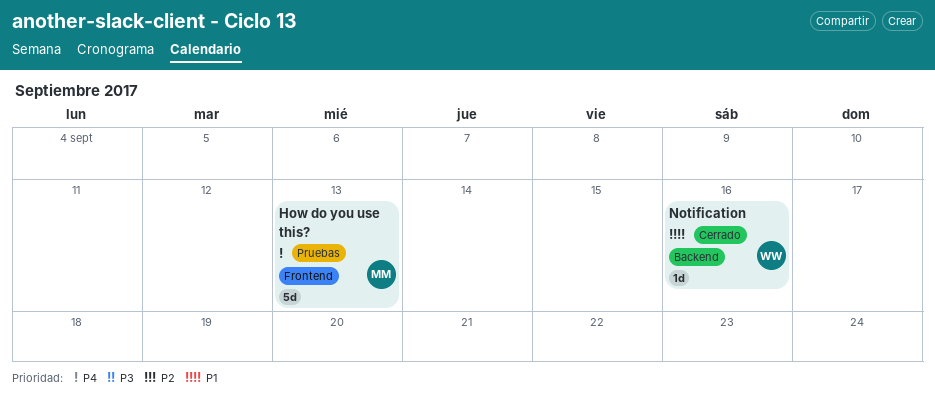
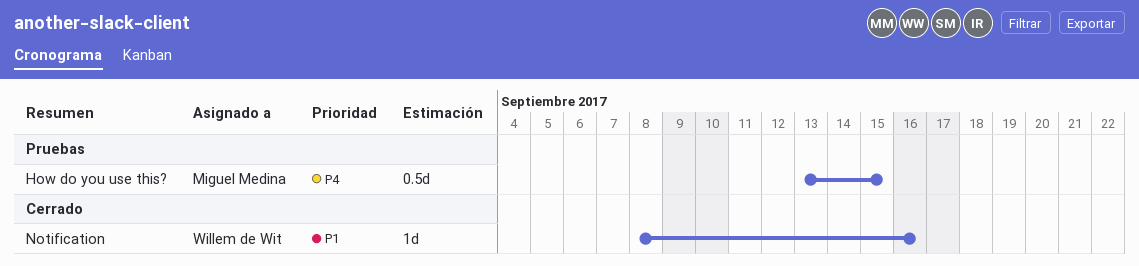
How do you use this?, estimate: 5d -> 0.5d
How do you use this?, due: Sep 13 -> Sep 15

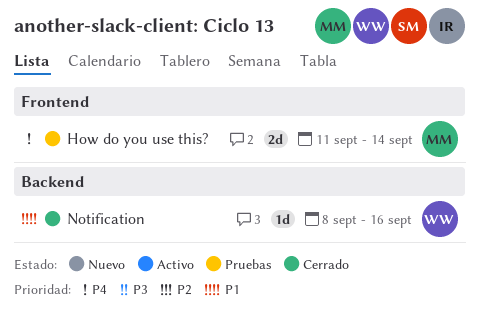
How do you use this?, estimate: 0.5d -> 2d
How do you use this?, start: Sep 13 -> Sep 11
How do you use this?, due: Sep 15 -> Sep 14

